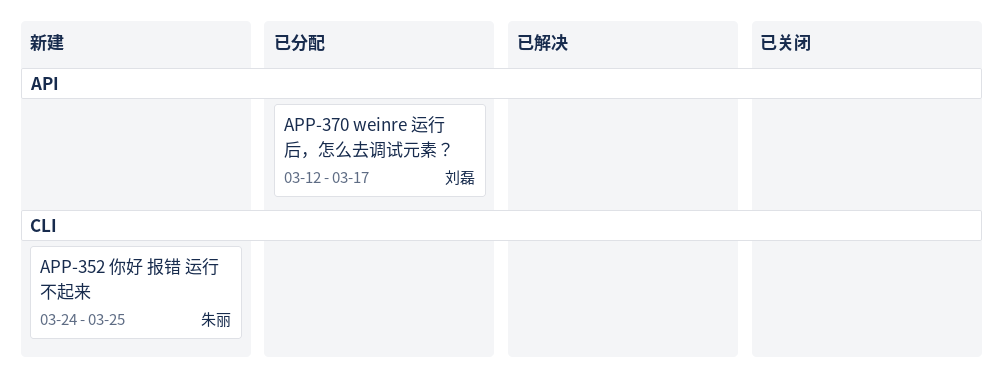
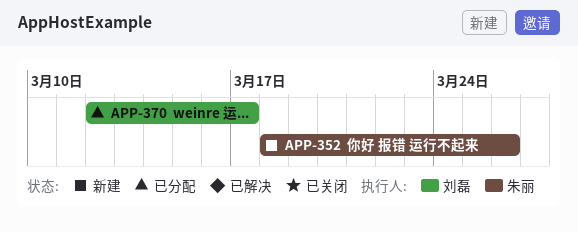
APP-352, start: Mar 24 -> Mar 18
APP-352, due: Mar 25 -> Mar 26

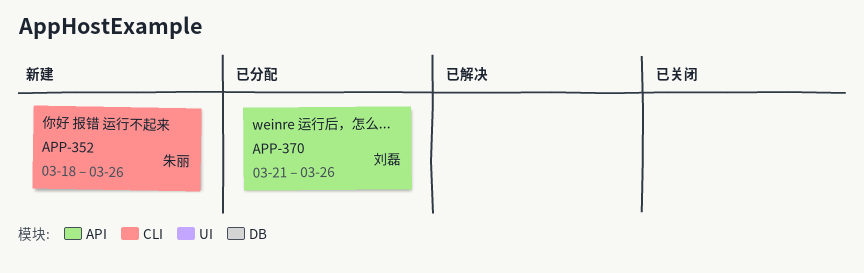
APP-370, start: Mar 12 -> Mar 21
APP-370, due: Mar 17 -> Mar 26

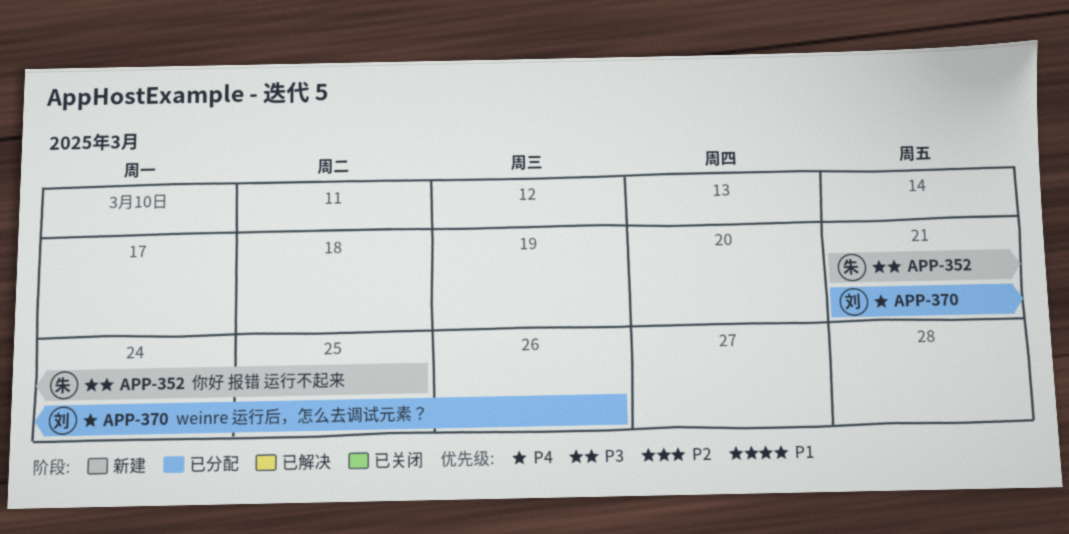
APP-352, start: Mar 18 -> Mar 21
APP-352, due: Mar 26 -> Mar 25

